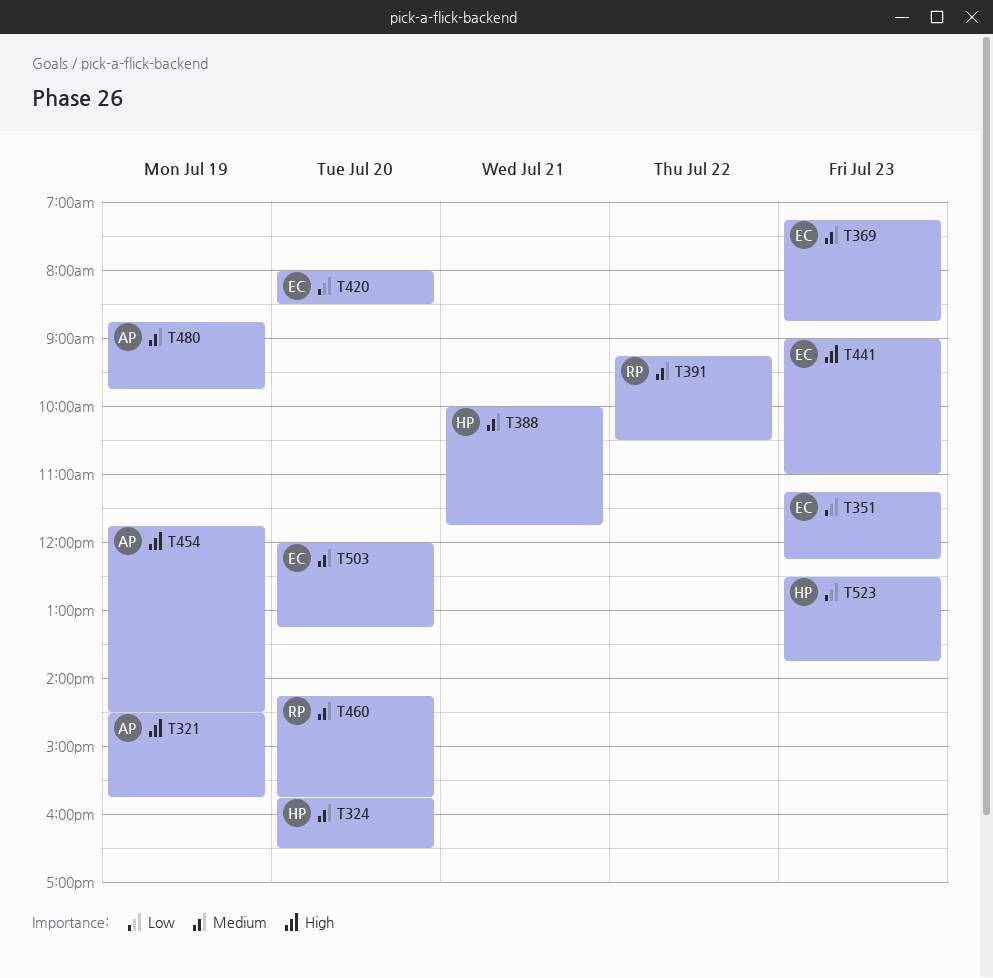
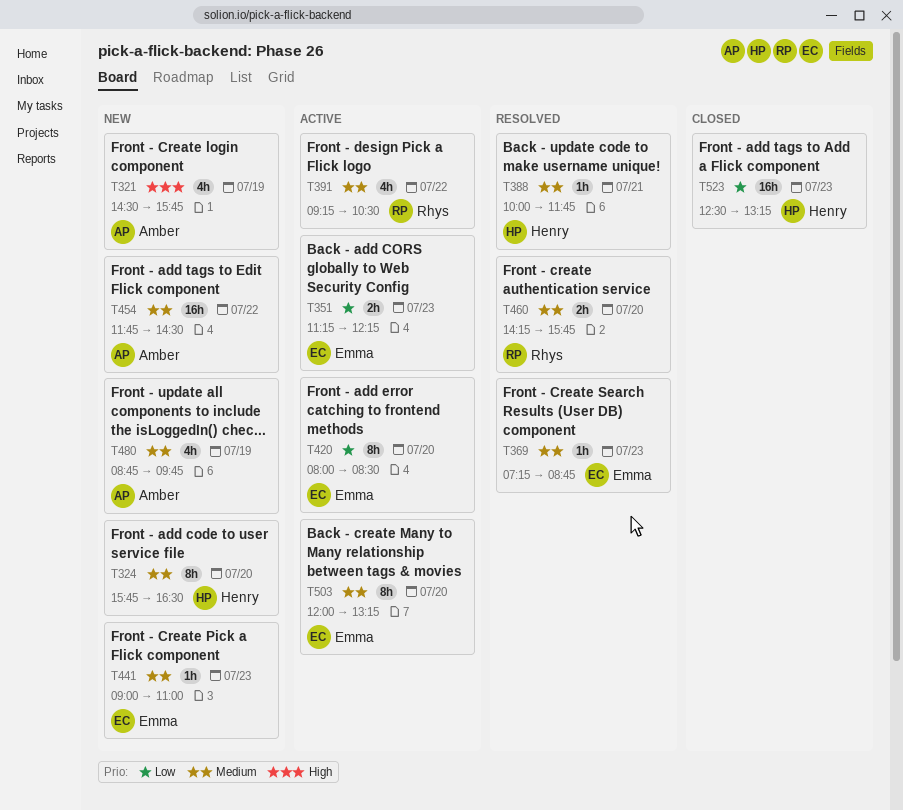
T441, priority: High -> Medium
T454, priority: High -> Medium
T454, day: Jul 19 -> Jul 22
T523, ends: 13:45 -> 13:15

